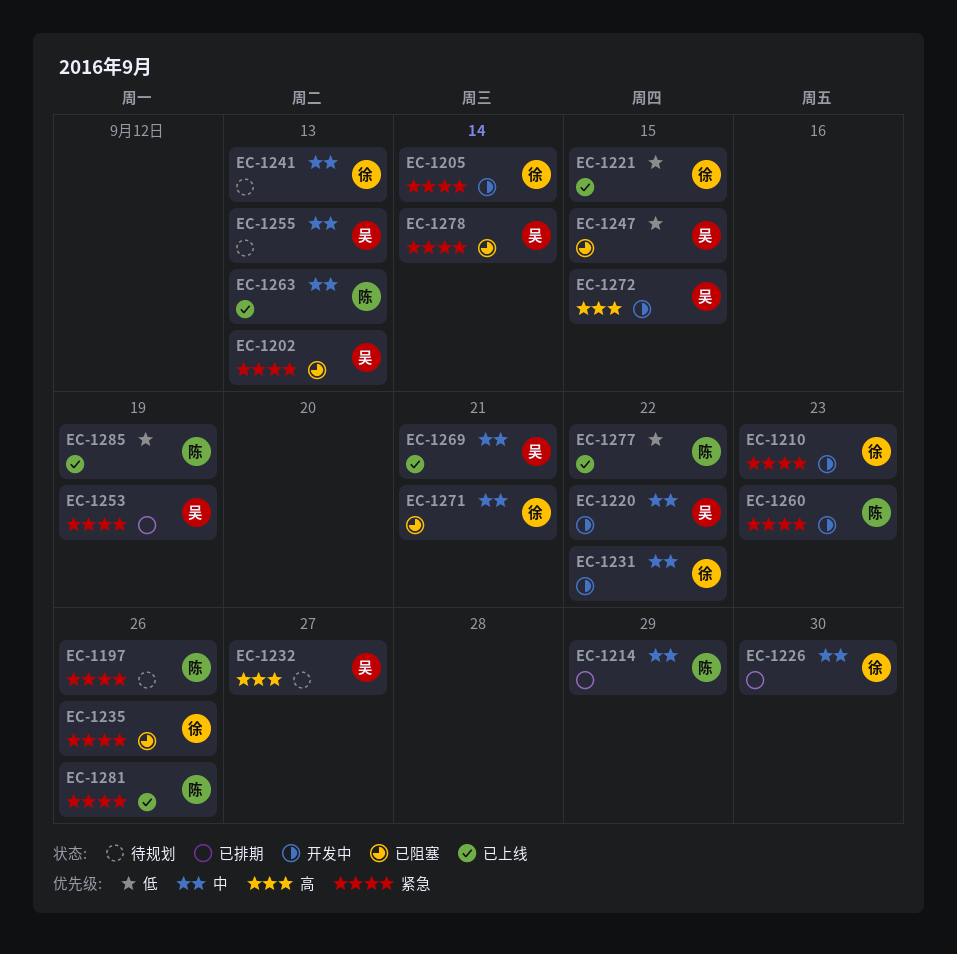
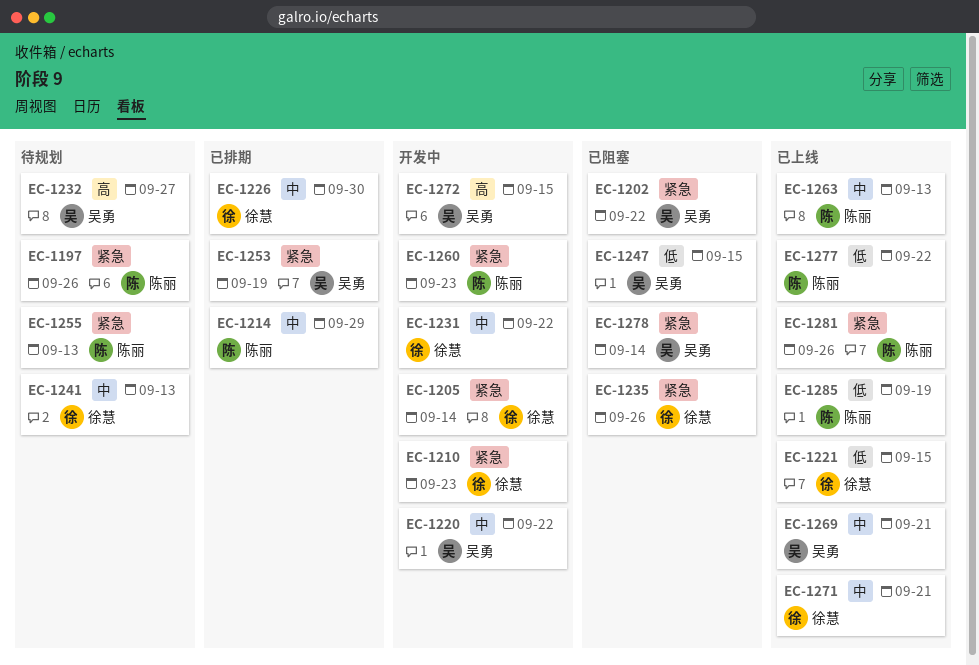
EC-1202, due: Sep 13 -> Sep 22
EC-1255, owner: 吴勇 -> 陈丽
EC-1255, priority: 中 -> 紧急
EC-1271, status: 已阻塞 -> 已上线

